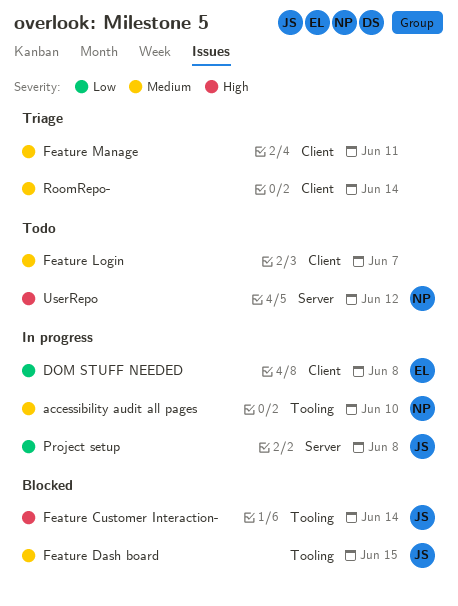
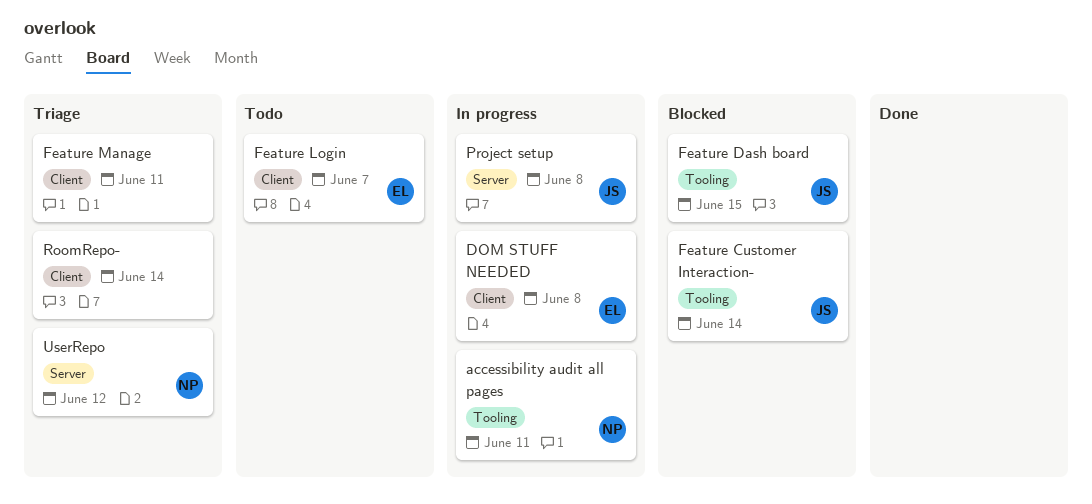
accessibility audit all pages, due: Jun 10 -> Jun 11
Feature Login, owner: none -> EL
UserRepo, status: Todo -> Triage

